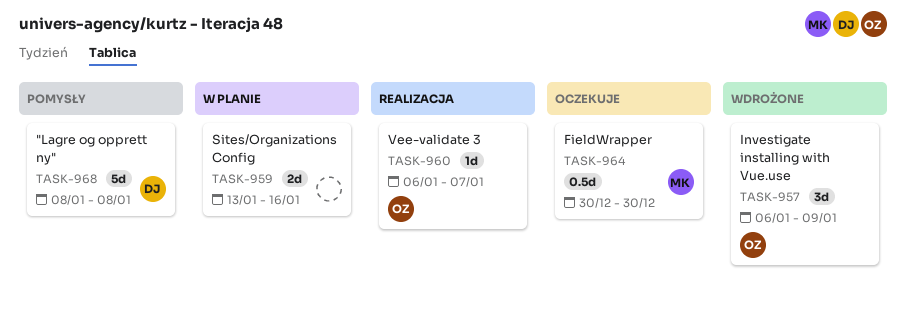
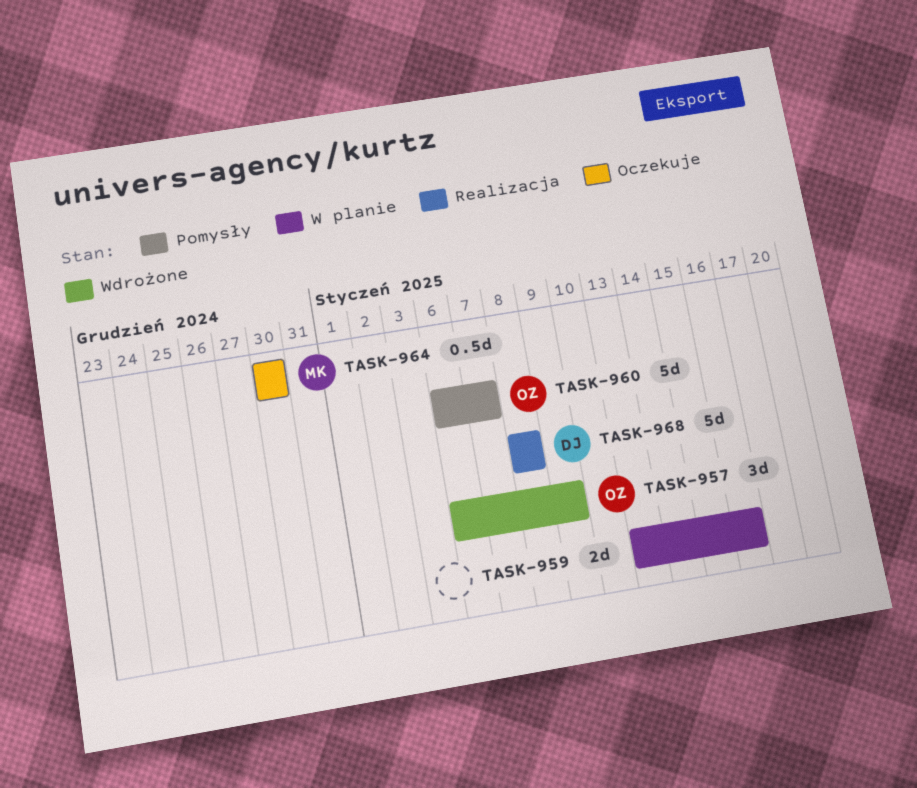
TASK-960, status: Realizacja -> Pomysły
TASK-960, estimate: 1d -> 5d
TASK-968, status: Pomysły -> Realizacja

